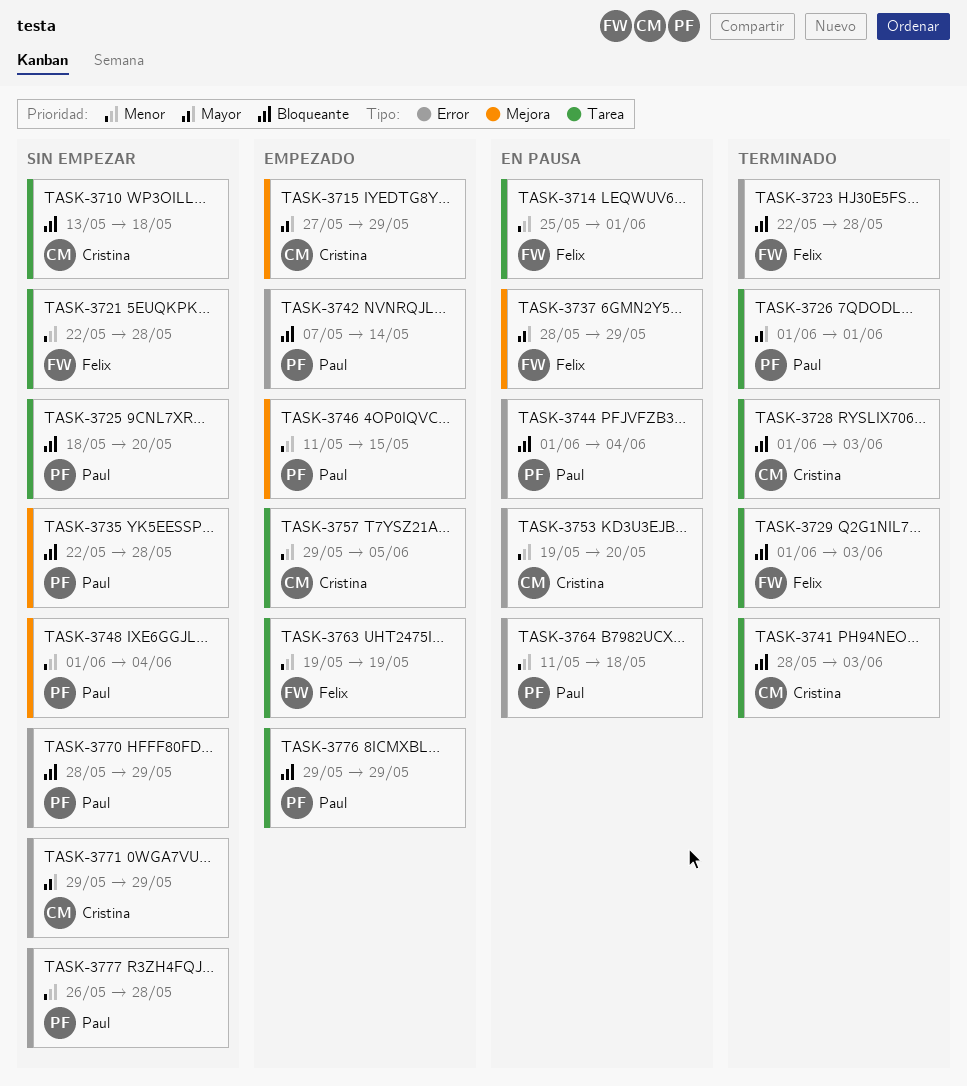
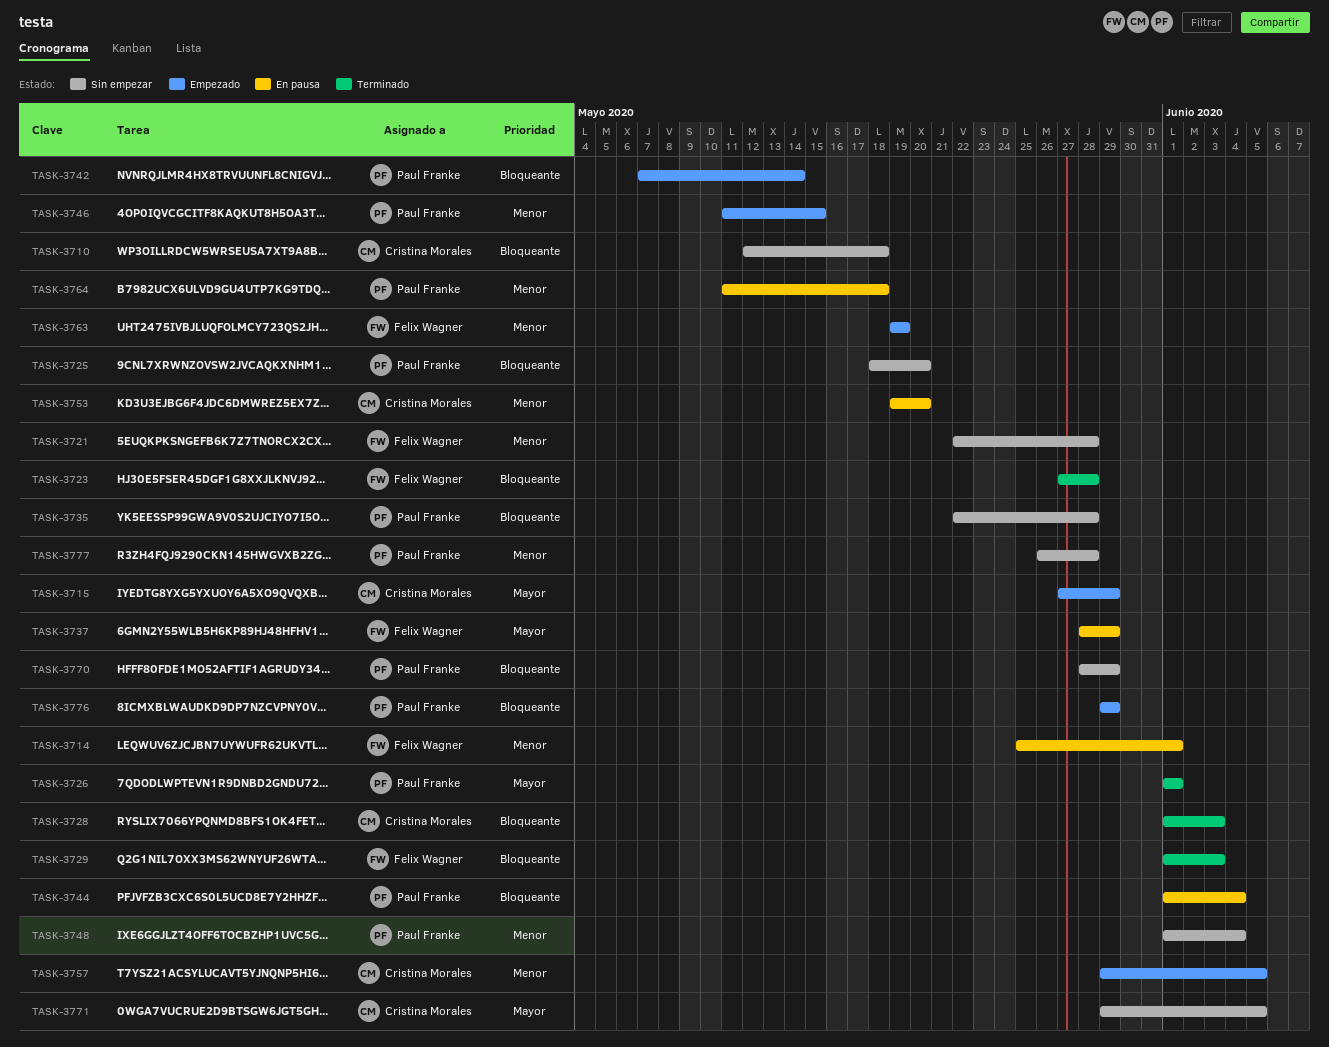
TASK-3710, start: May 13 -> May 12
TASK-3723, start: May 22 -> May 27
TASK-3741: present -> none
TASK-3771, due: May 29 -> Jun 5

